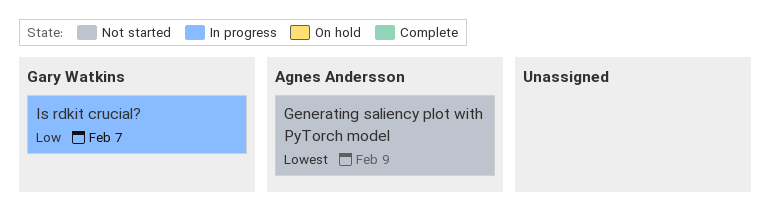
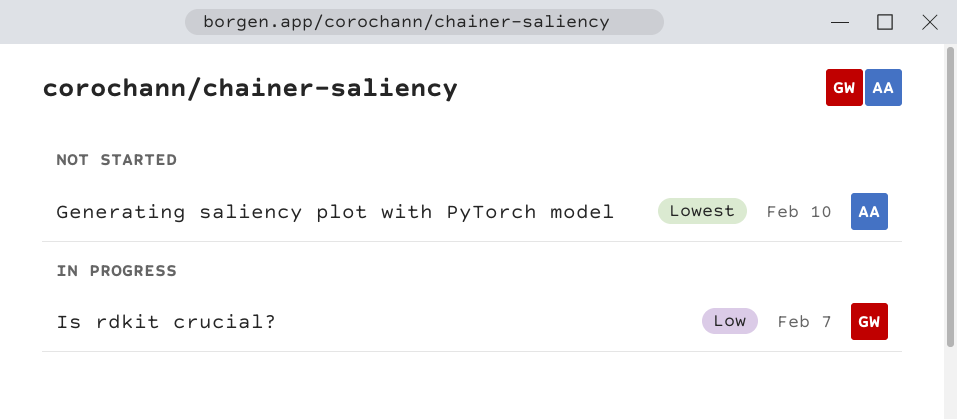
Generating saliency plot with PyTorch model, due: Feb 9 -> Feb 10

